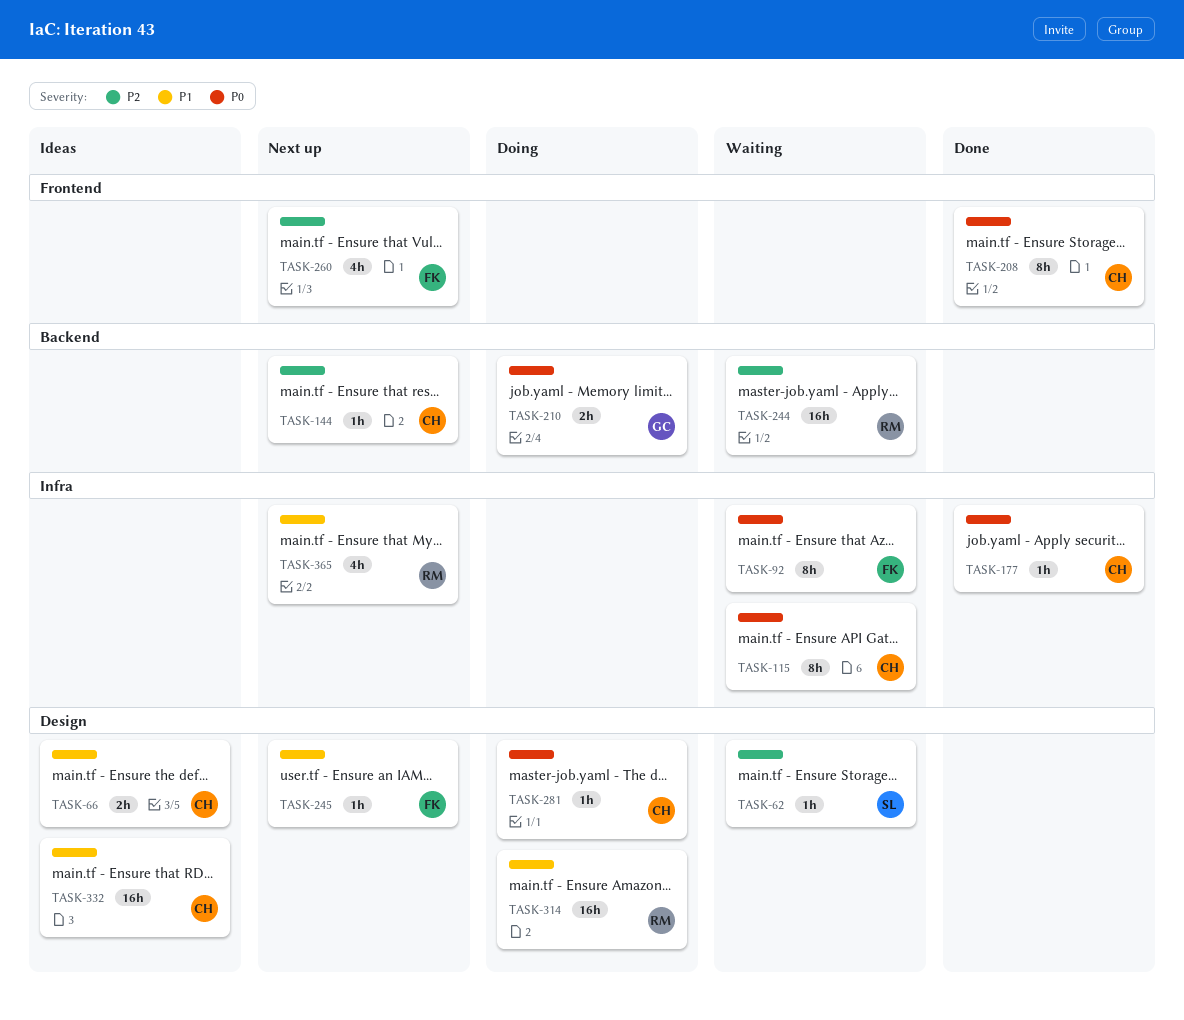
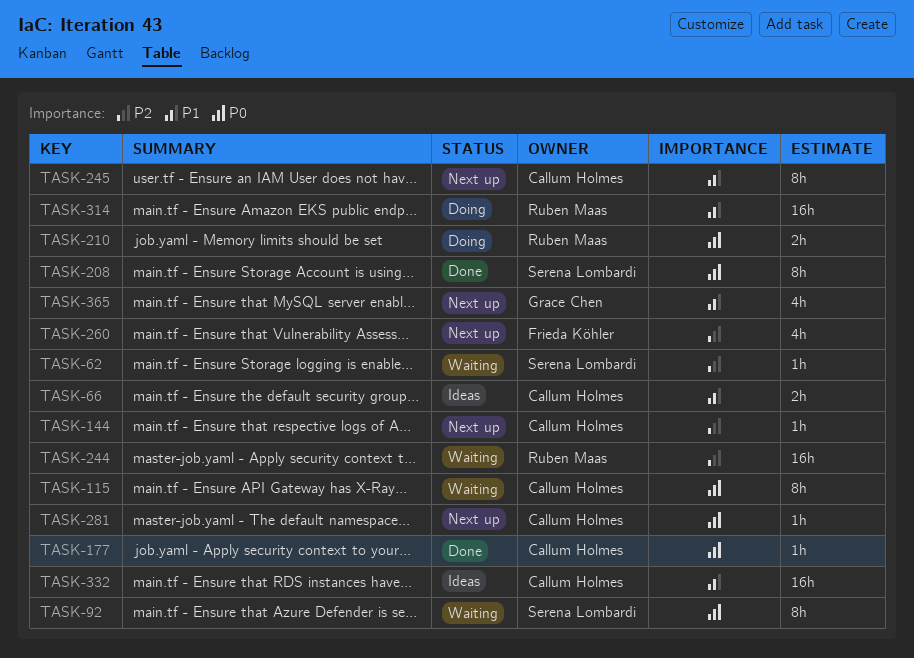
TASK-92, owner: Frieda Köhler -> Serena Lombardi
TASK-208, owner: Callum Holmes -> Serena Lombardi
TASK-210, owner: Grace Chen -> Ruben Maas
TASK-245, owner: Frieda Köhler -> Callum Holmes
TASK-245, estimate: 1h -> 8h
TASK-281, status: Doing -> Next up
TASK-365, owner: Ruben Maas -> Grace Chen

